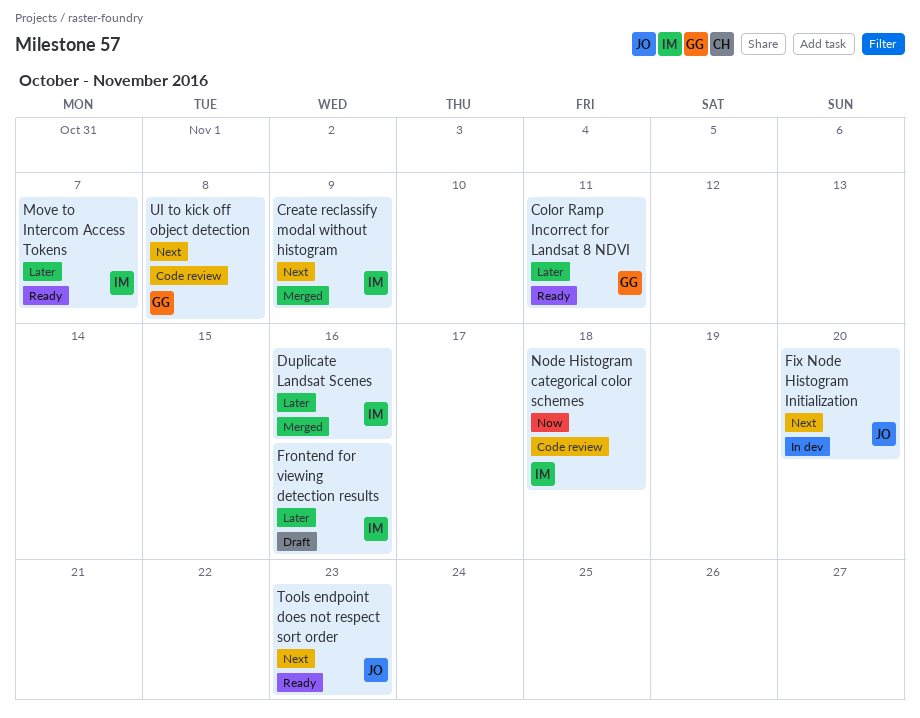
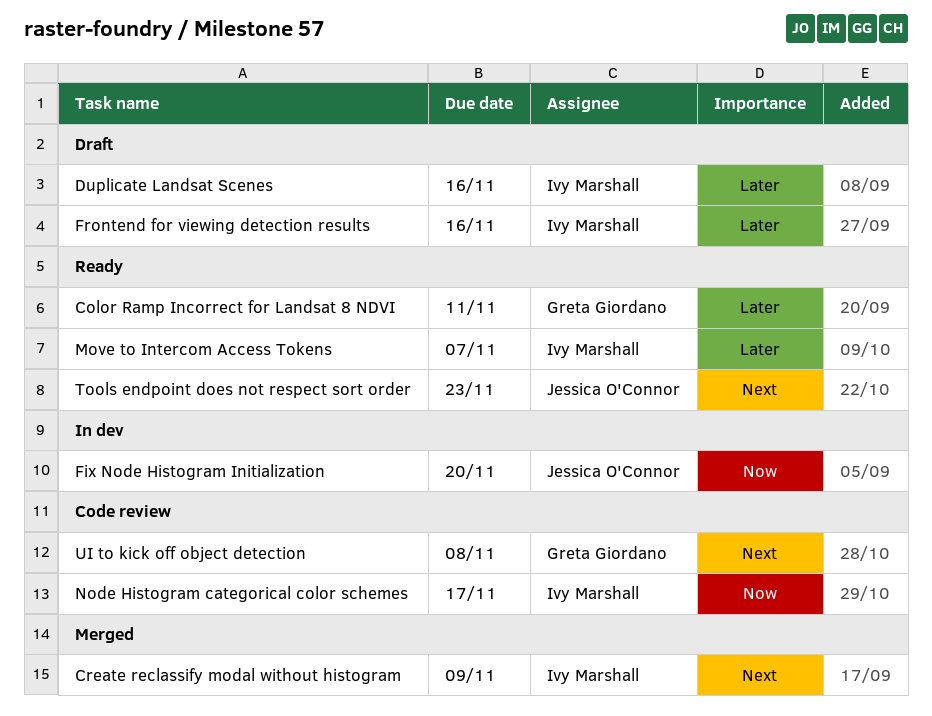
Duplicate Landsat Scenes, status: Merged -> Draft
Fix Node Histogram Initialization, priority: Next -> Now
Node Histogram categorical color schemes, due: Nov 18 -> Nov 17

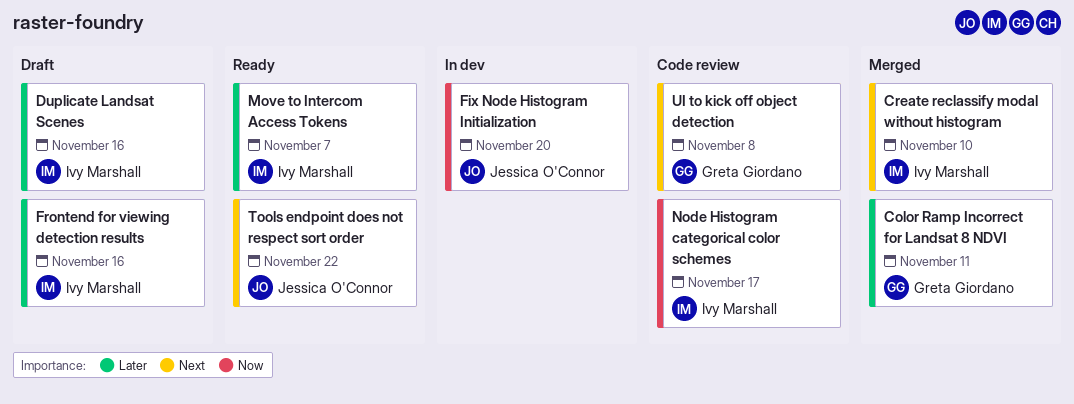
Color Ramp Incorrect for Landsat 8 NDVI, status: Ready -> Merged
Create reclassify modal without histogram, due: Nov 9 -> Nov 10
Tools endpoint does not respect sort order, due: Nov 23 -> Nov 22

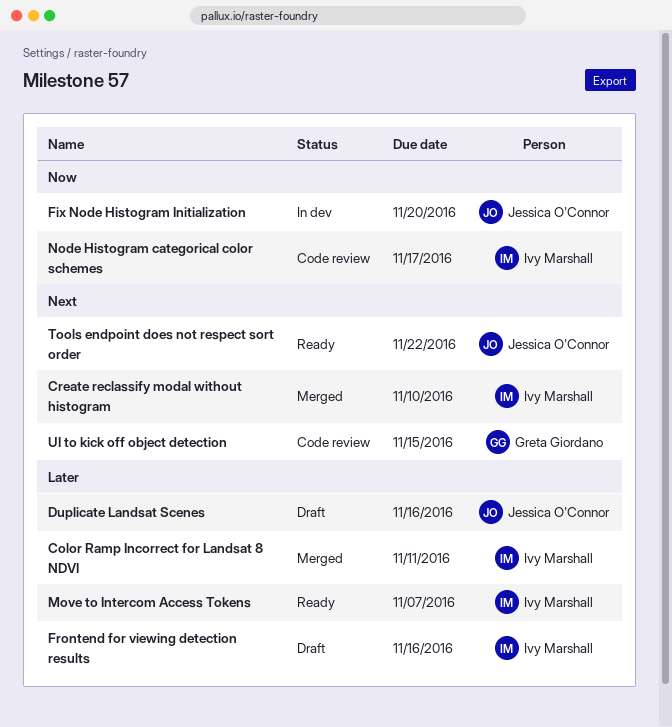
Color Ramp Incorrect for Landsat 8 NDVI, owner: Greta Giordano -> Ivy Marshall
Duplicate Landsat Scenes, owner: Ivy Marshall -> Jessica O'Connor
UI to kick off object detection, due: Nov 8 -> Nov 15

